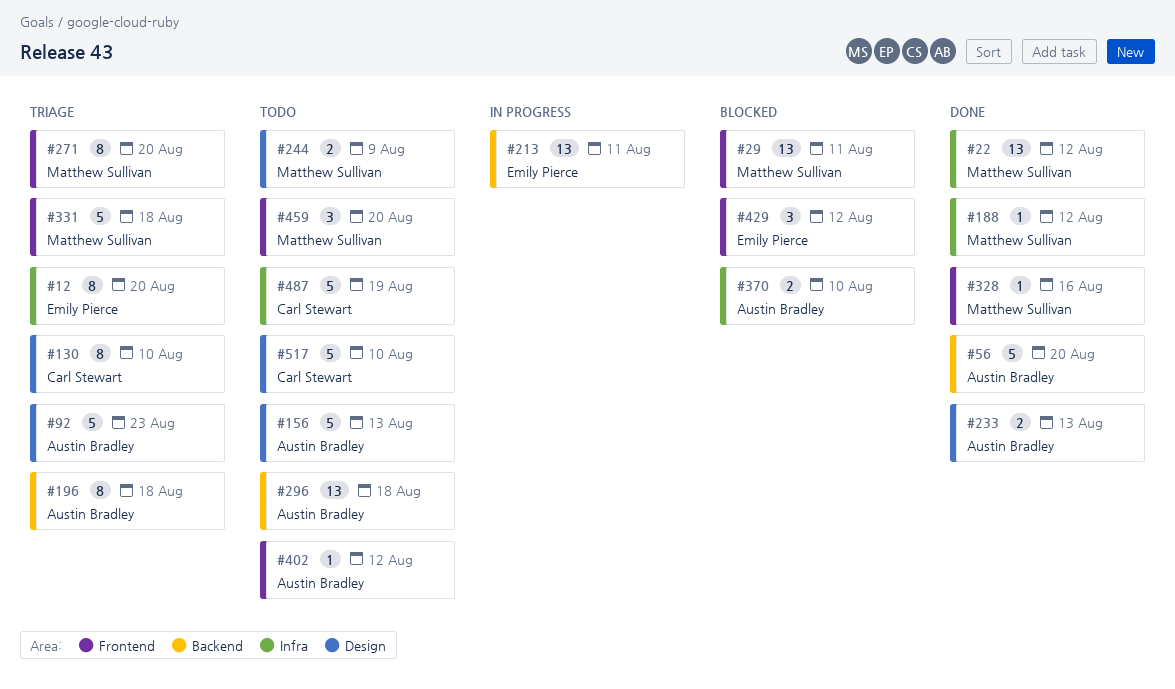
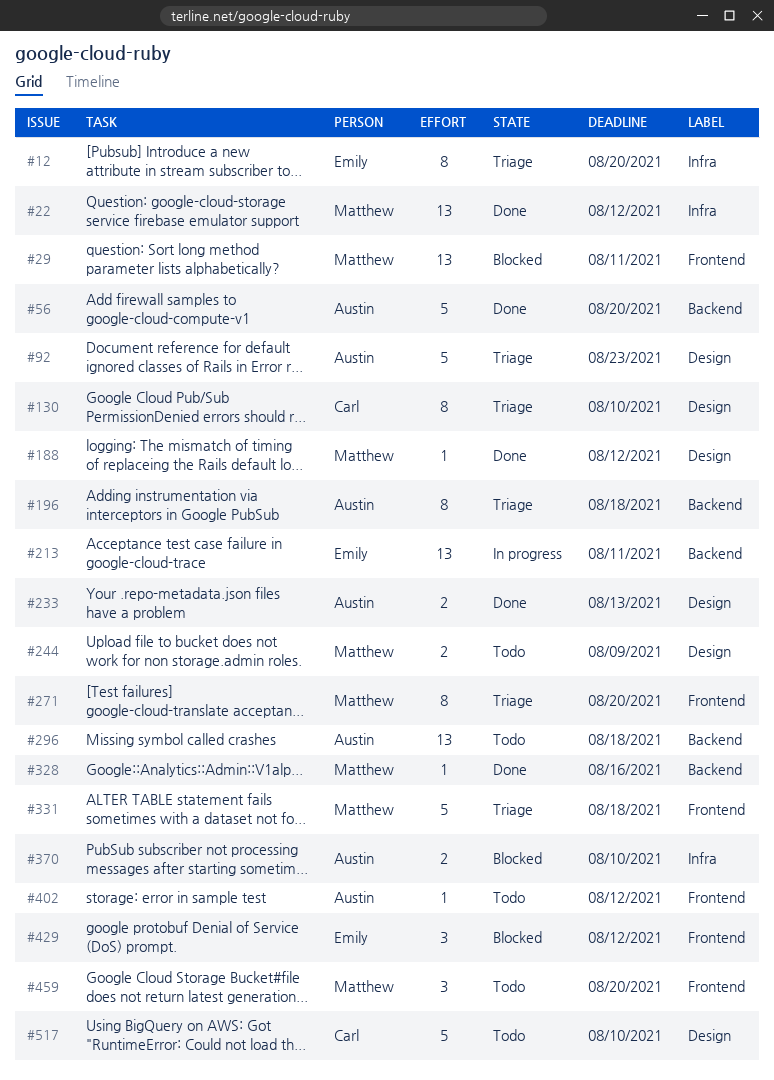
#156: present -> none
#188, label: Infra -> Design
#328, label: Frontend -> Backend
#487: present -> none

